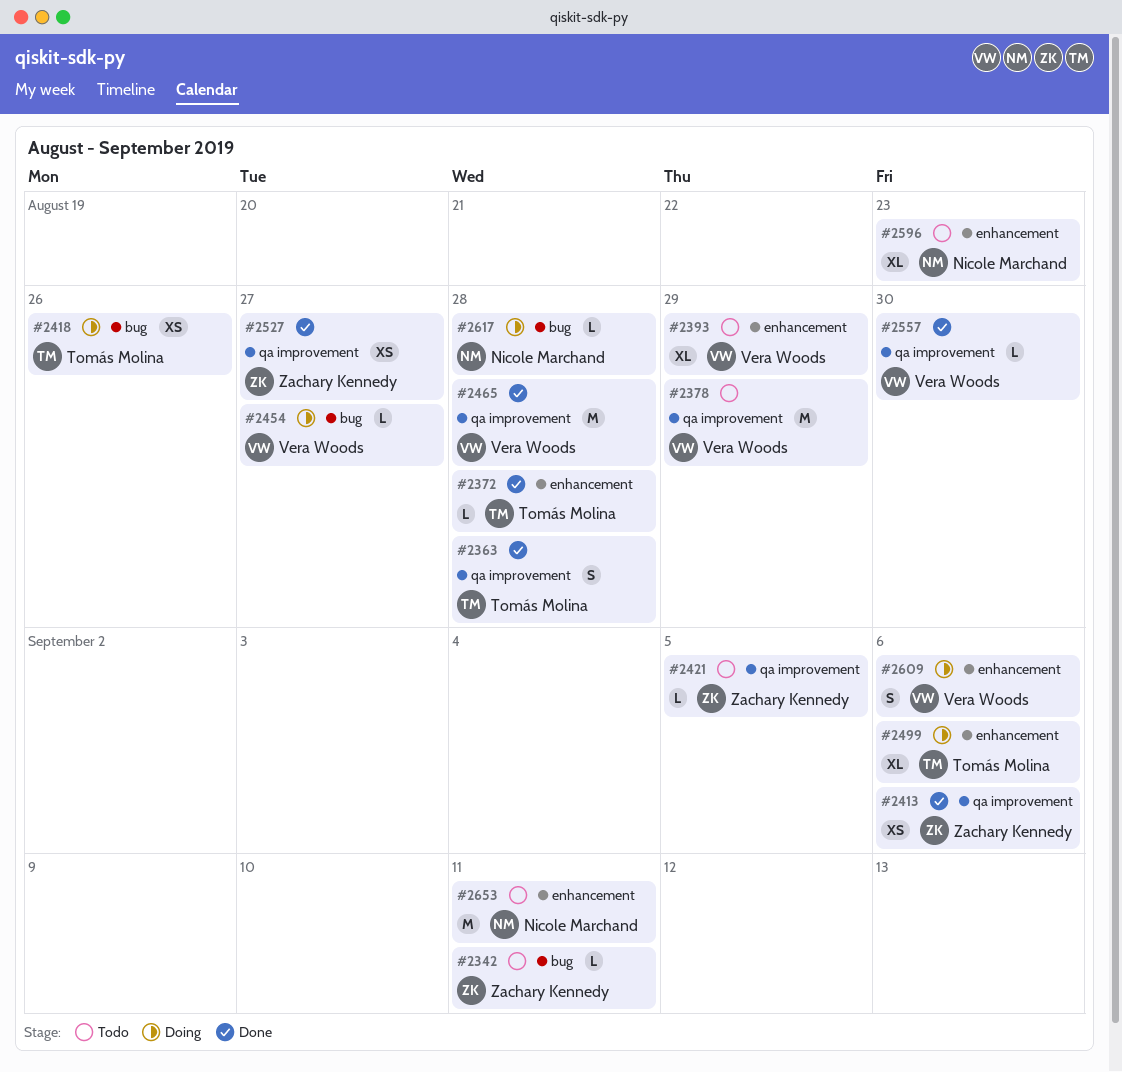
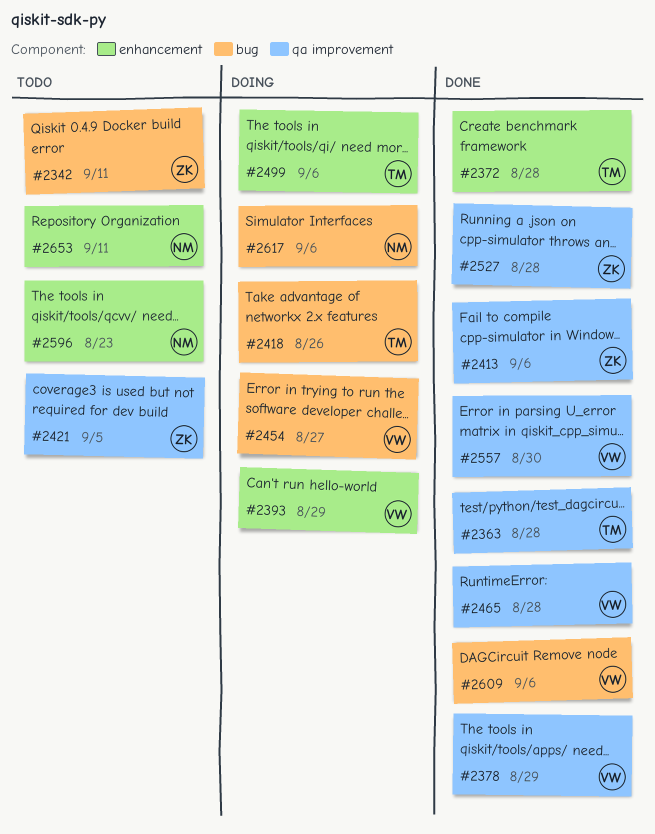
#2378, status: Todo -> Done
#2393, status: Todo -> Doing
#2527, due: Aug 27 -> Aug 28
#2609, status: Doing -> Done
#2609, label: enhancement -> bug
#2617, due: Aug 28 -> Sep 6

